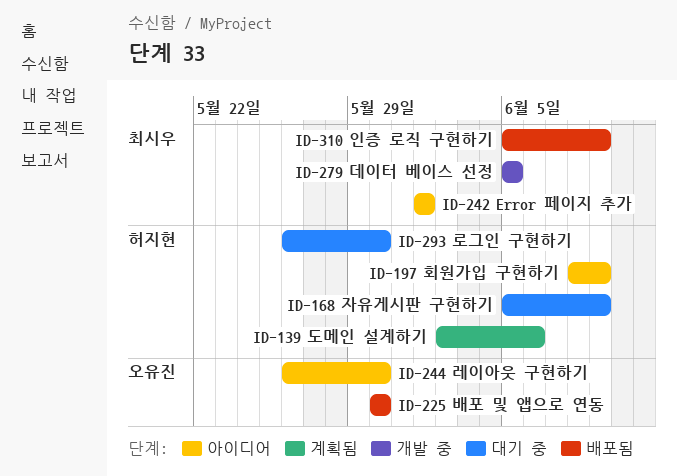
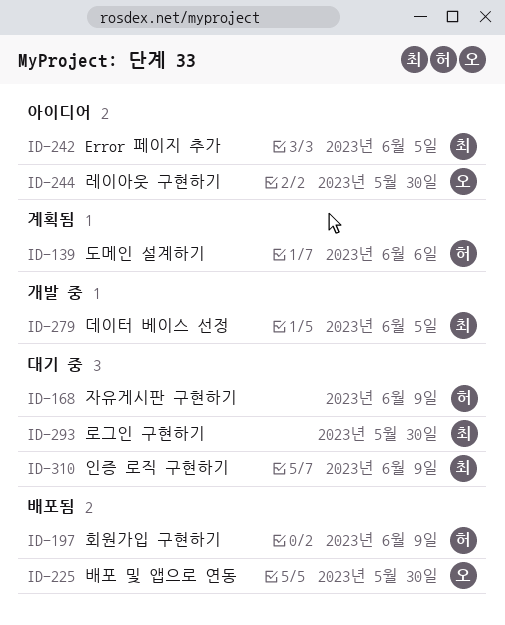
ID-197, status: 아이디어 -> 배포됨
ID-242, due: Jun 1 -> Jun 5
ID-293, owner: 허지현 -> 최시우
ID-310, status: 배포됨 -> 대기 중

